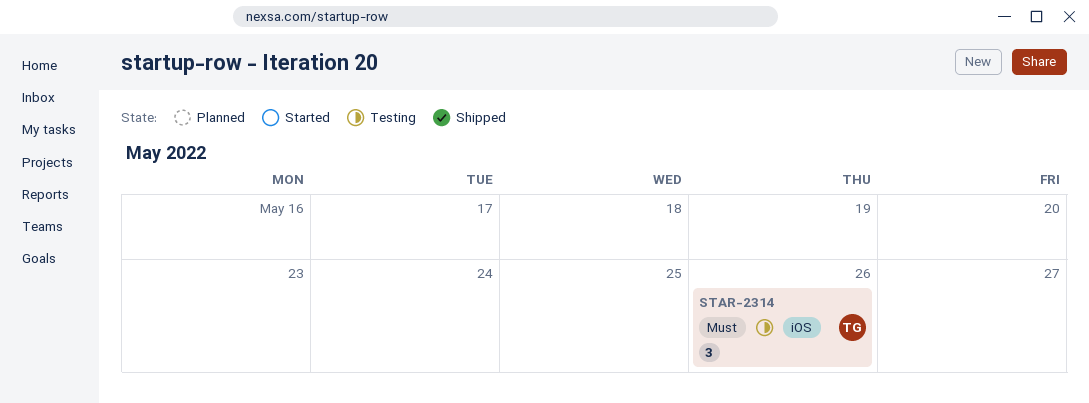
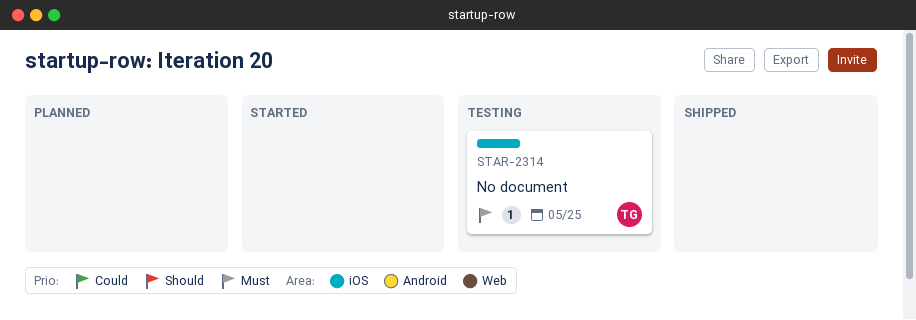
STAR-2314, estimate: 3 -> 1
STAR-2314, due: May 26 -> May 25

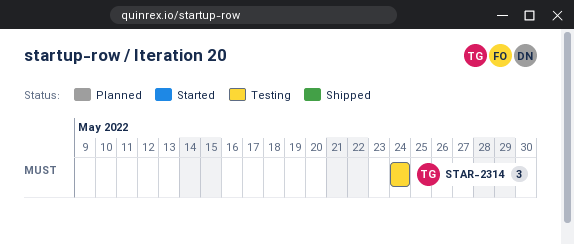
STAR-2314, estimate: 1 -> 3
STAR-2314, due: May 25 -> May 24

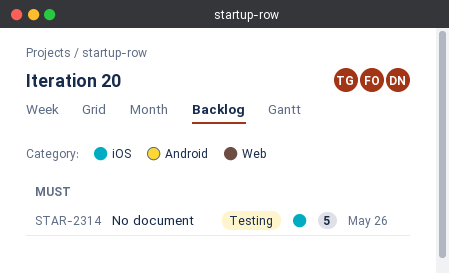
STAR-2314, estimate: 3 -> 5
STAR-2314, due: May 24 -> May 26

